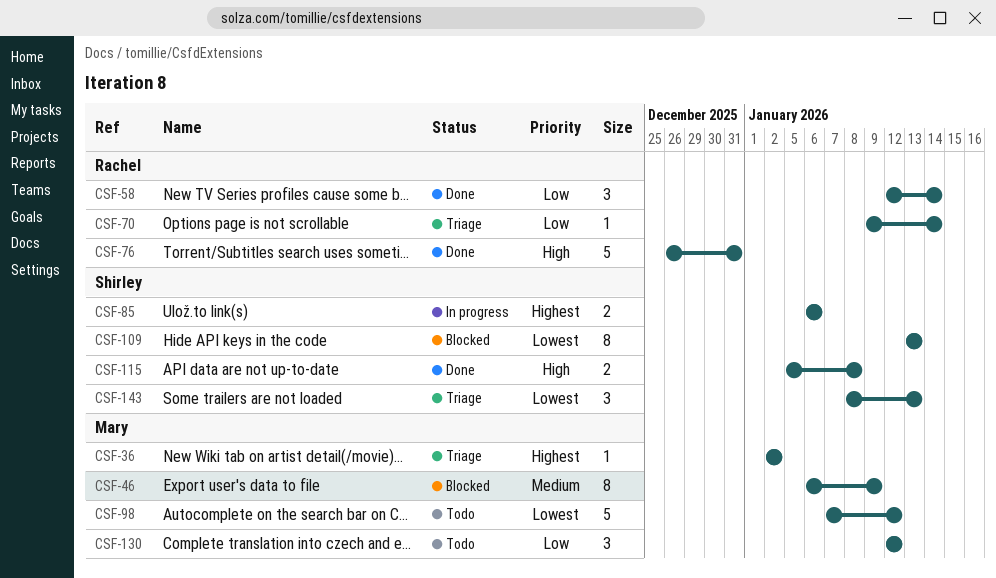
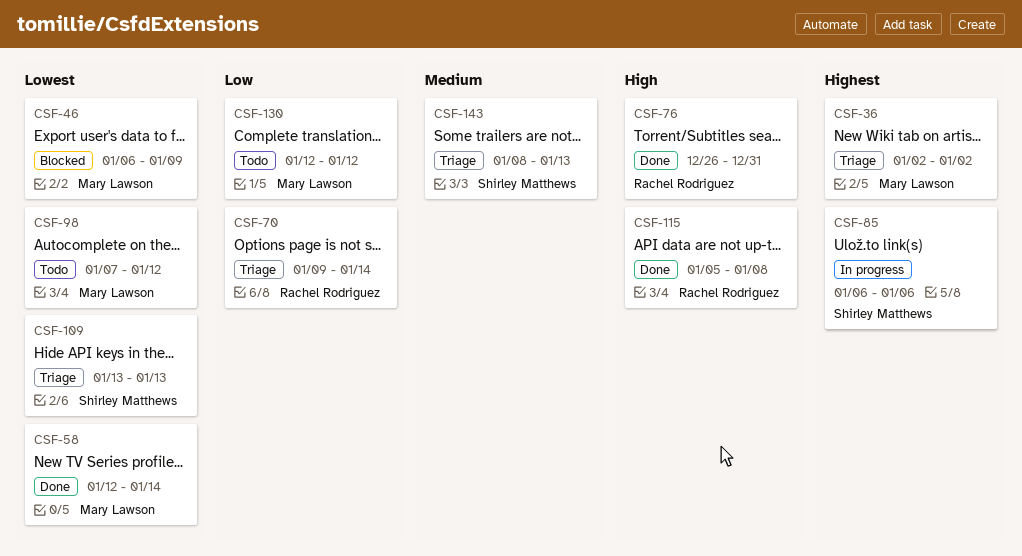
CSF-46, priority: Medium -> Lowest
CSF-58, owner: Rachel Rodriguez -> Mary Lawson
CSF-58, priority: Low -> Lowest
CSF-109, status: Blocked -> Triage
CSF-115, owner: Shirley Matthews -> Rachel Rodriguez
CSF-143, priority: Lowest -> Medium

